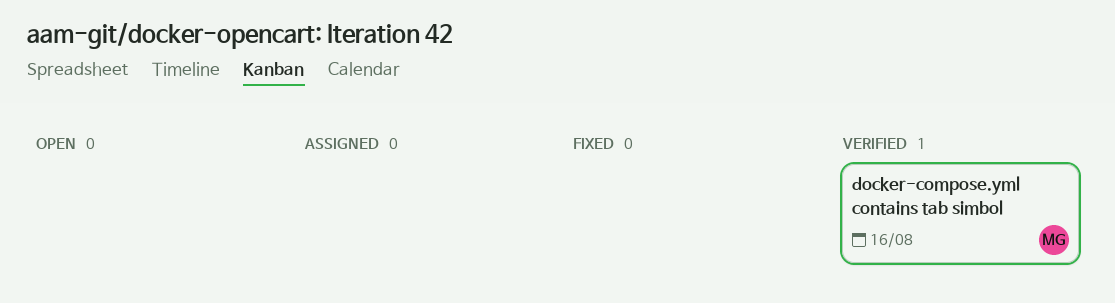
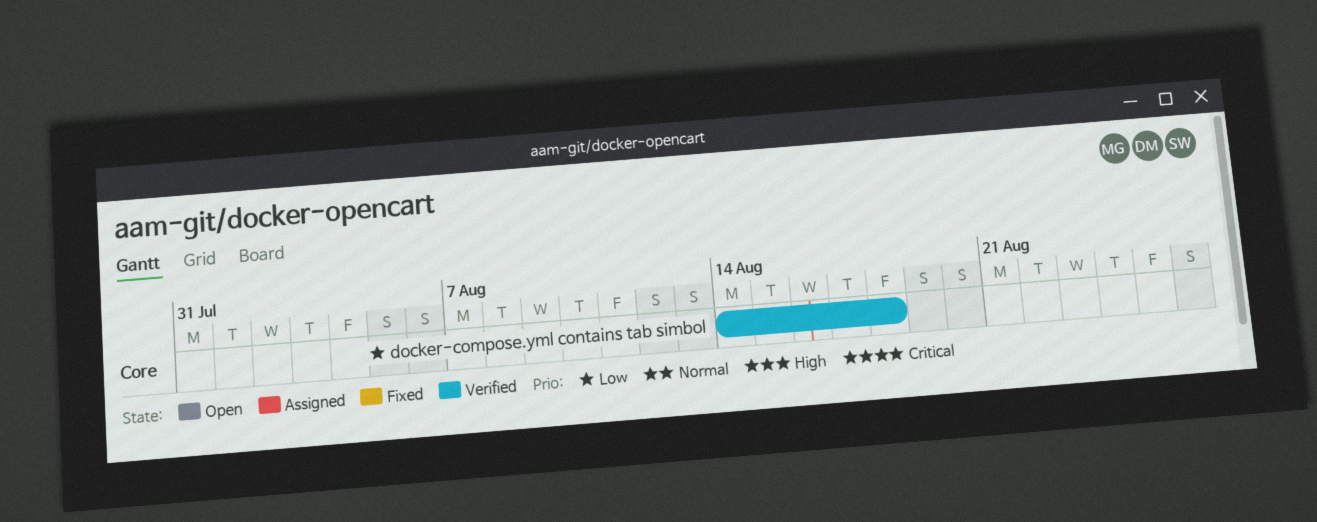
docker-compose.yml contains tab simbol, due: Aug 16 -> Aug 18

